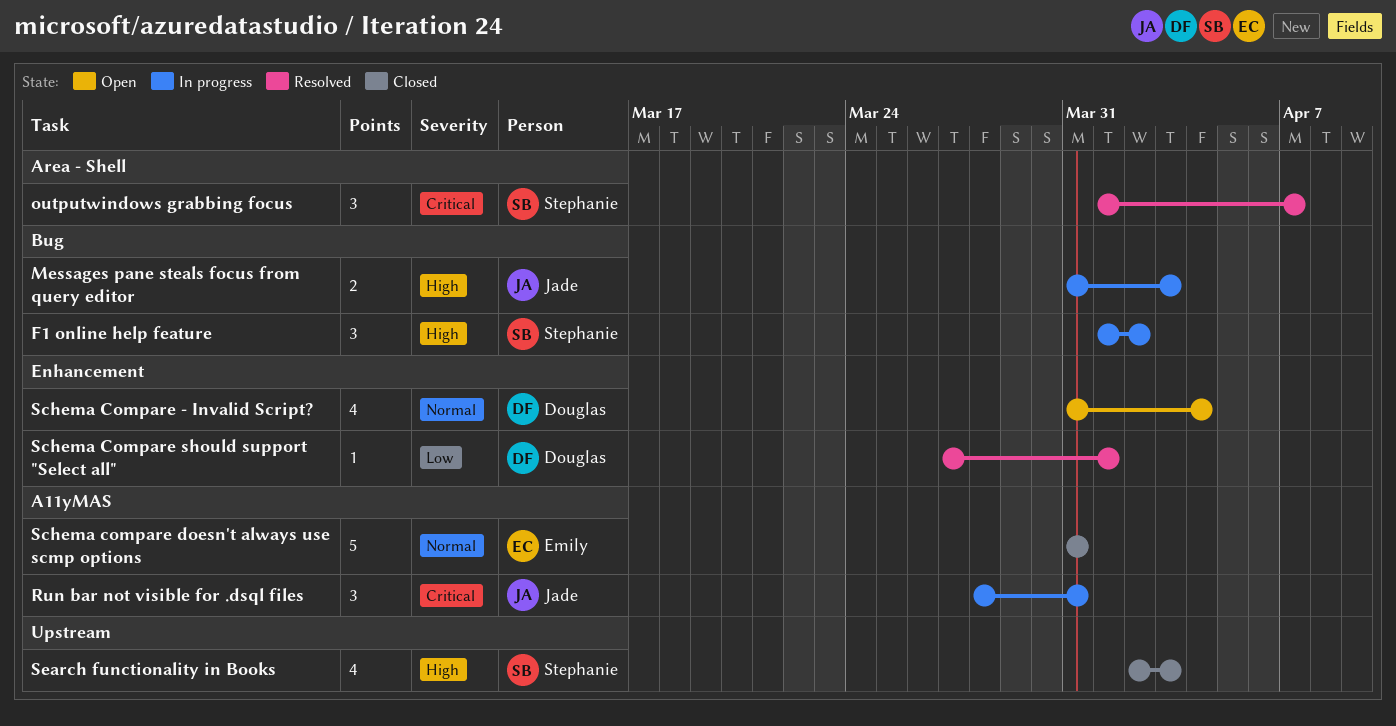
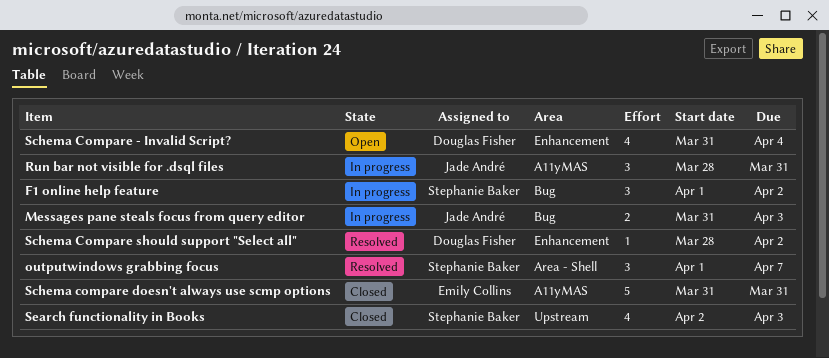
Schema Compare should support "Select all", start: Mar 27 -> Mar 28
Schema Compare should support "Select all", due: Apr 1 -> Apr 2

